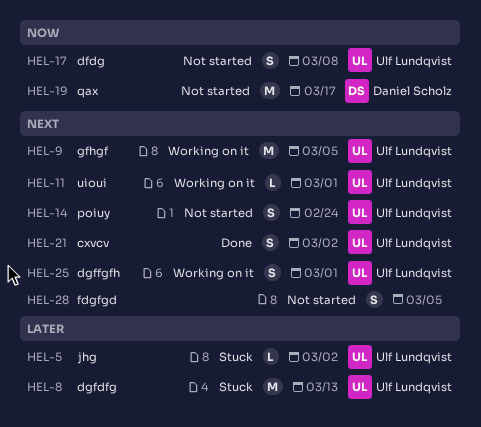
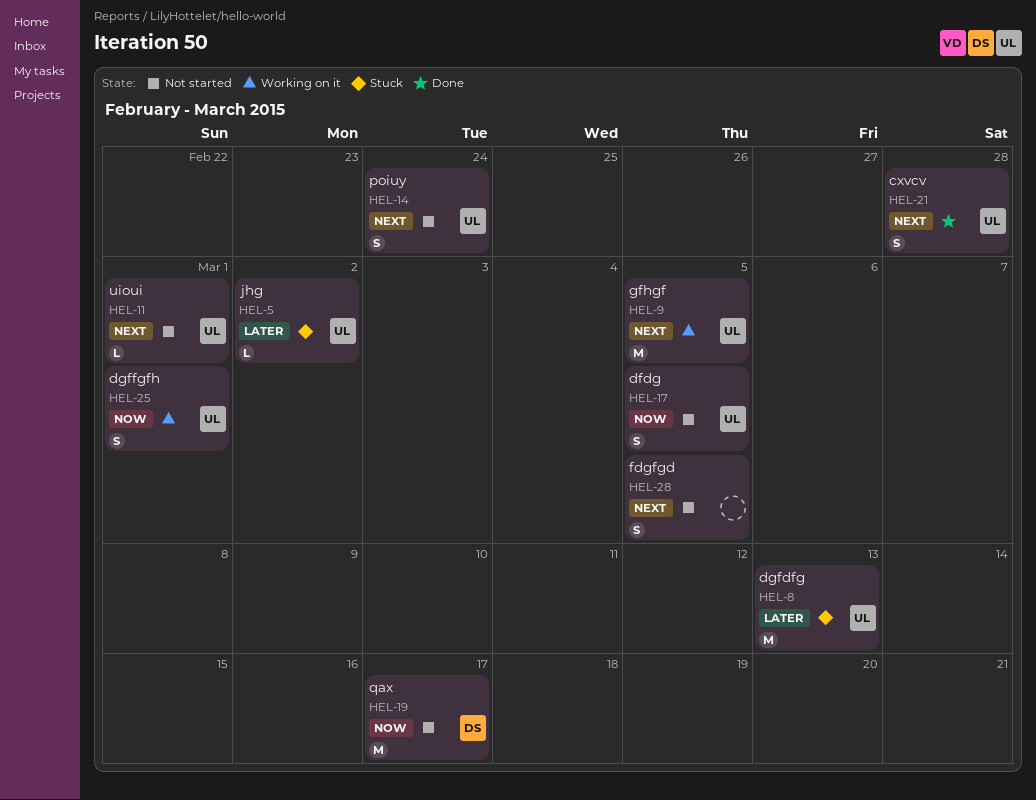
HEL-11, status: Working on it -> Not started
HEL-17, due: Mar 8 -> Mar 5
HEL-21, due: Mar 2 -> Feb 28
HEL-25, priority: Next -> Now

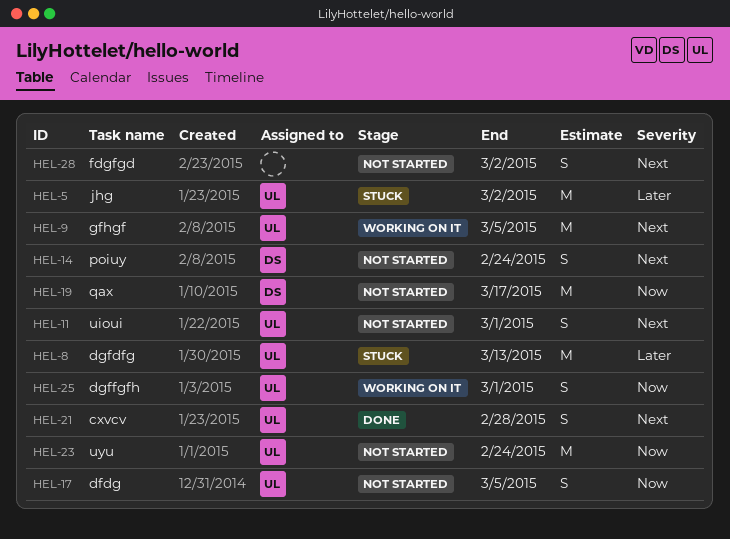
HEL-5, estimate: L -> M
HEL-11, estimate: L -> S
HEL-14, owner: UL -> DS
HEL-23: none -> present
HEL-28, due: Mar 5 -> Mar 2

